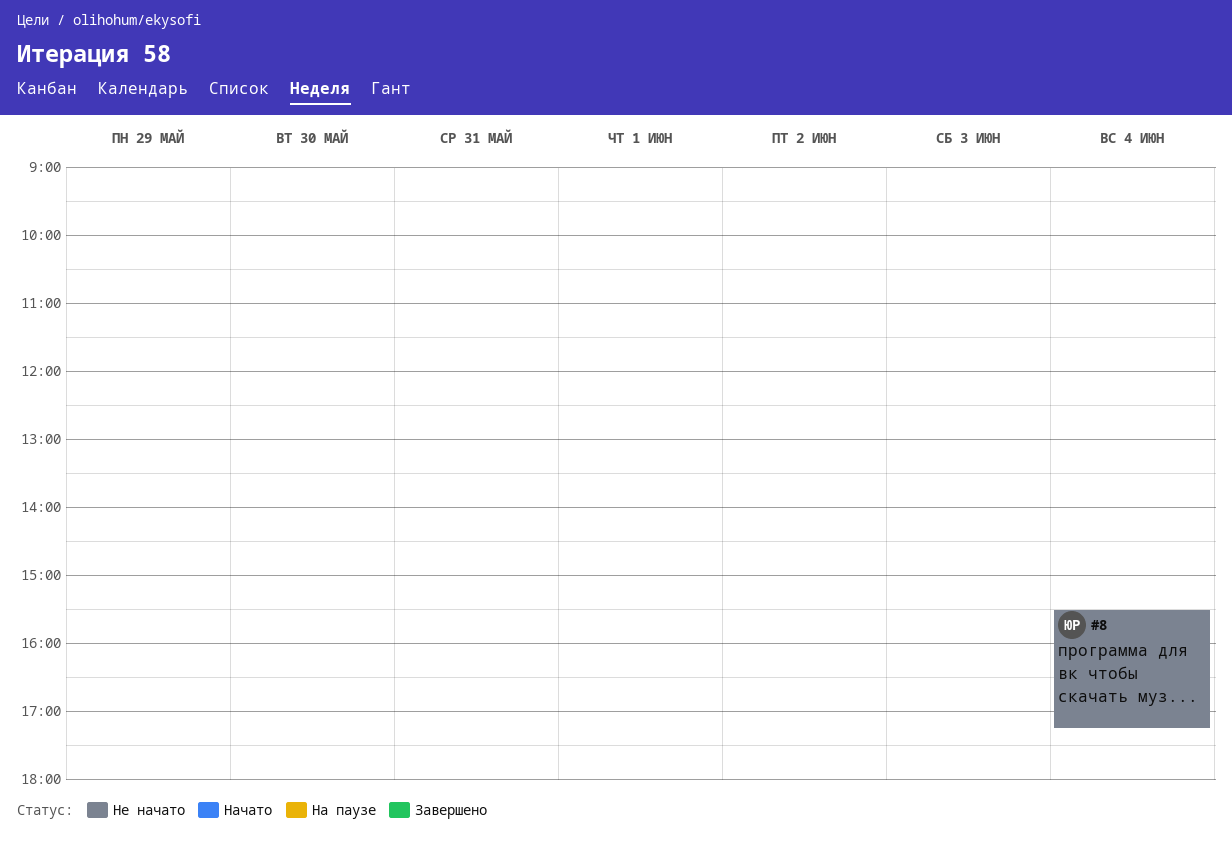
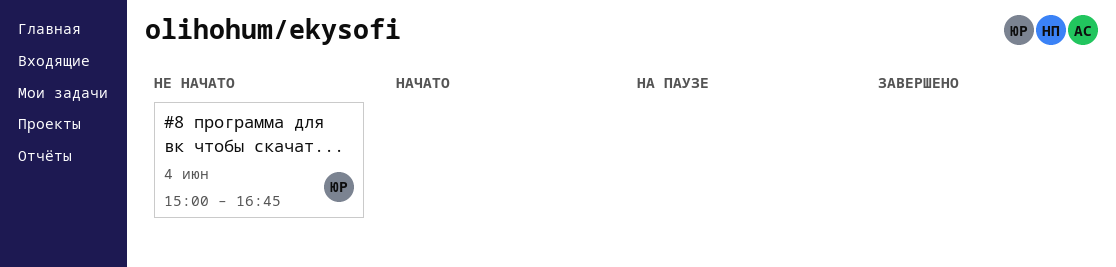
#8, begins: 15:30 -> 15:00
#8, ends: 17:15 -> 16:45

